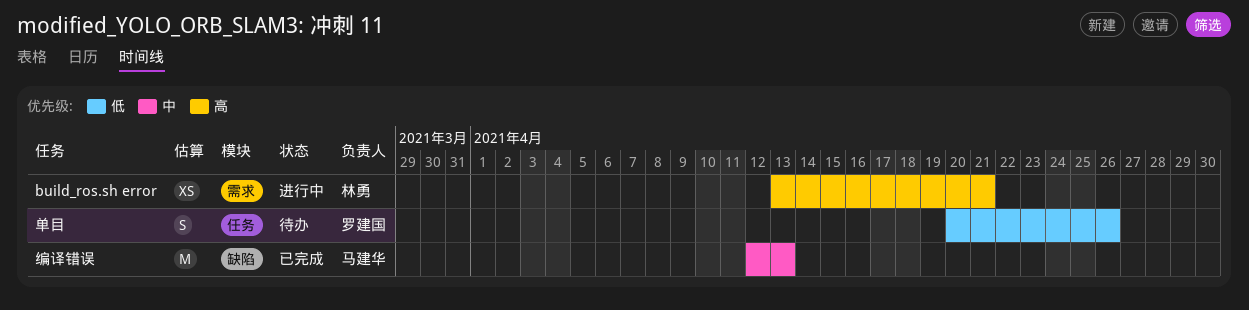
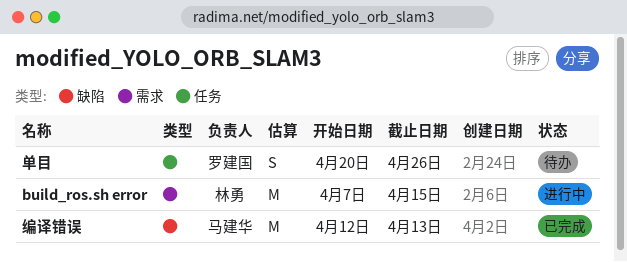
build_ros.sh error, estimate: XS -> M
build_ros.sh error, start: Apr 13 -> Apr 7
build_ros.sh error, due: Apr 21 -> Apr 15

